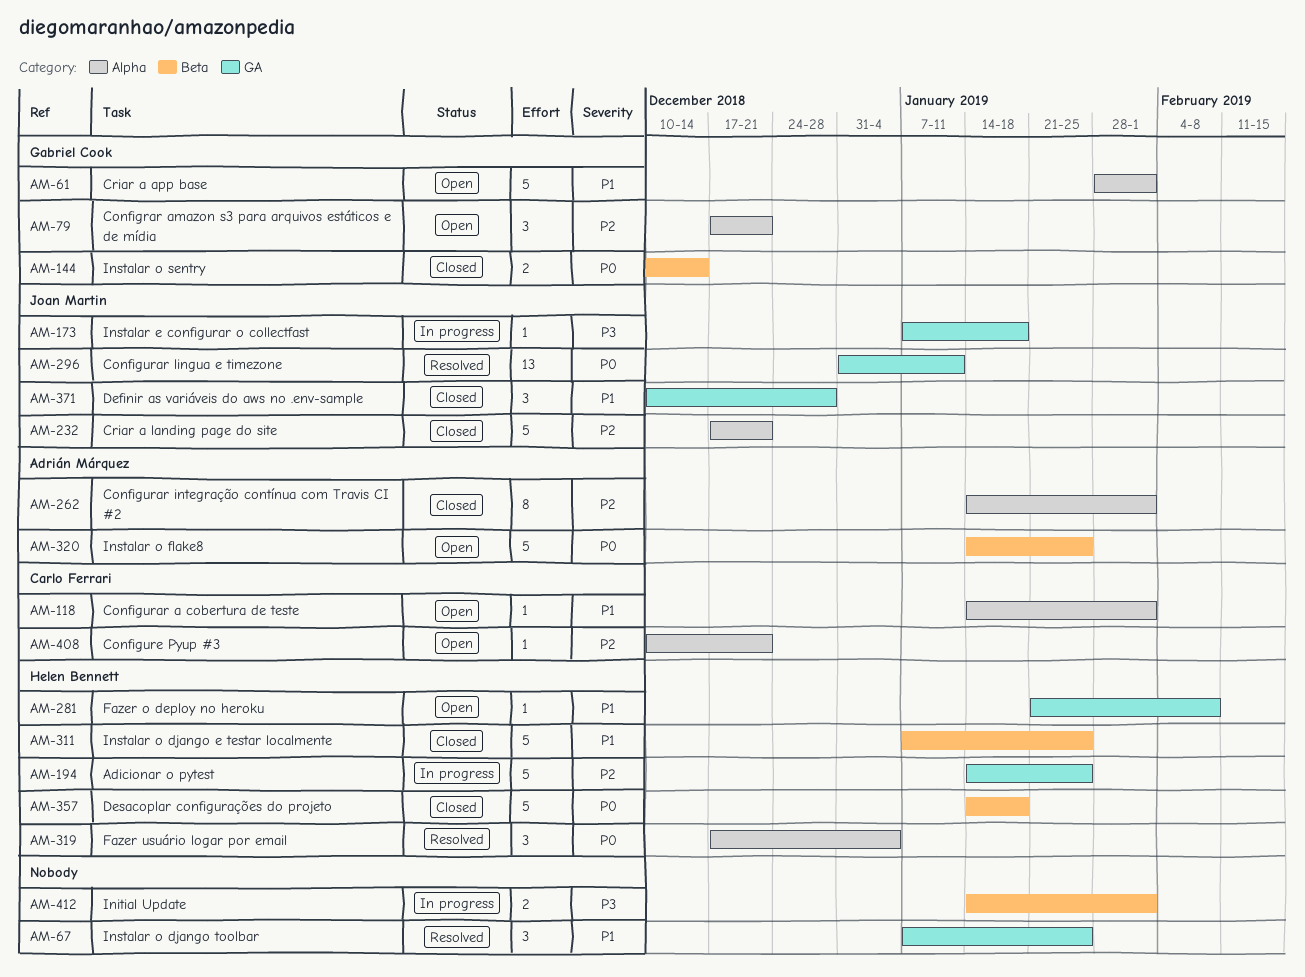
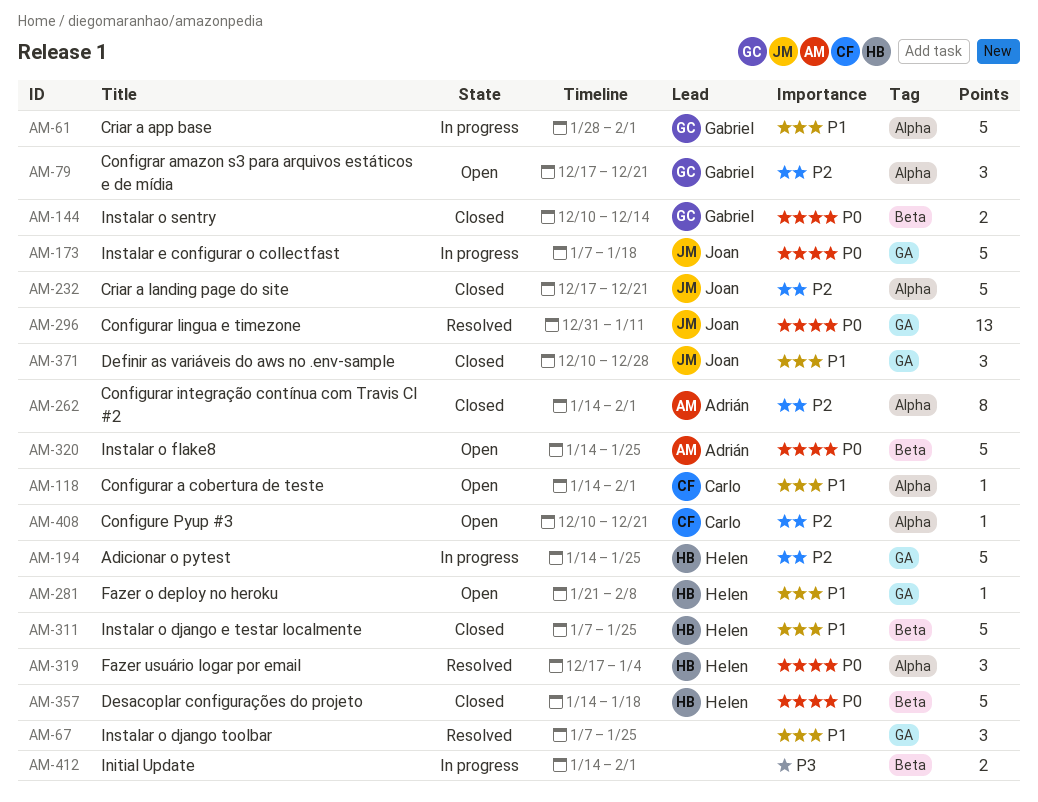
AM-61, status: Open -> In progress
AM-173, priority: P3 -> P0
AM-173, estimate: 1 -> 5

